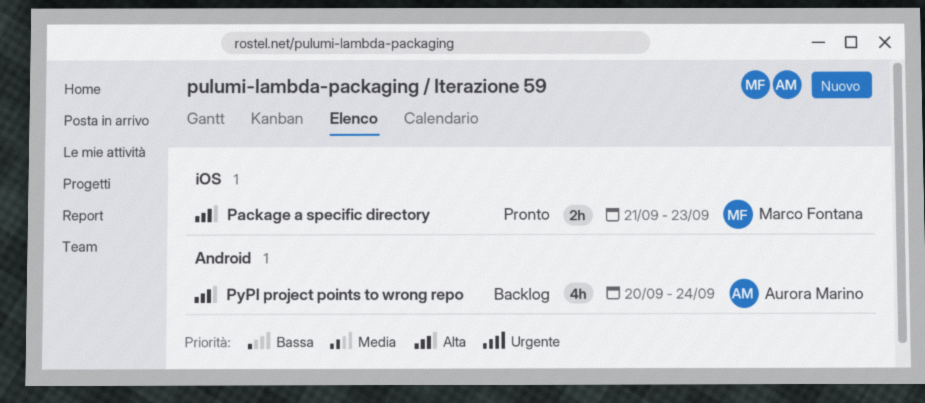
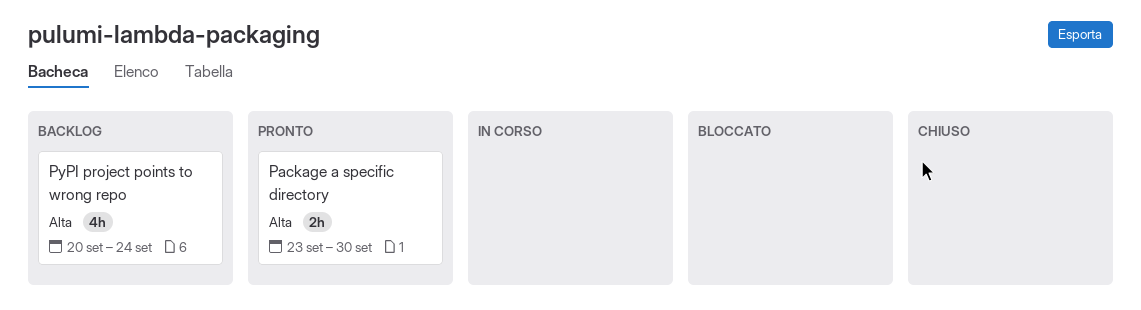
Package a specific directory, start: Sep 21 -> Sep 23
Package a specific directory, due: Sep 23 -> Sep 30

